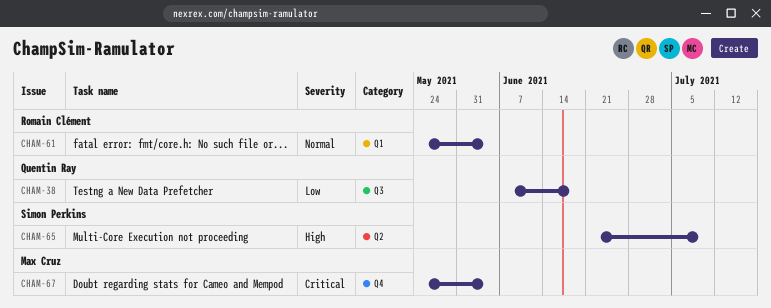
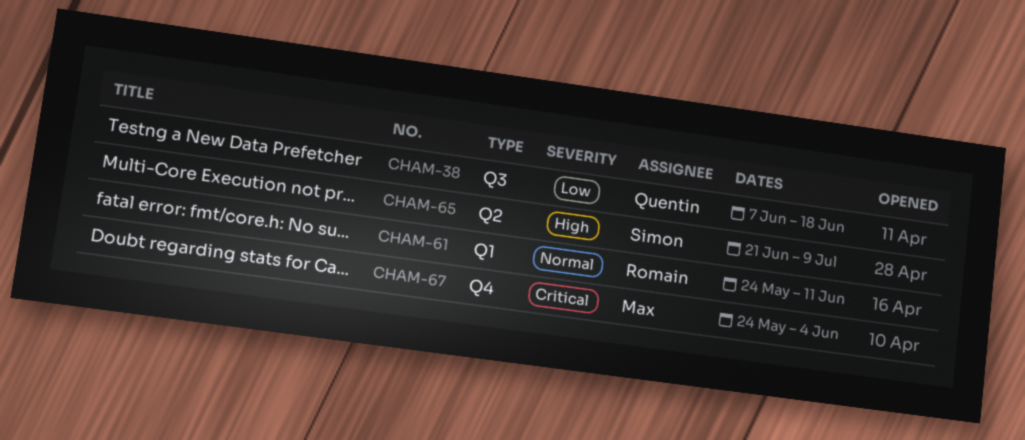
CHAM-61, due: Jun 4 -> Jun 11

